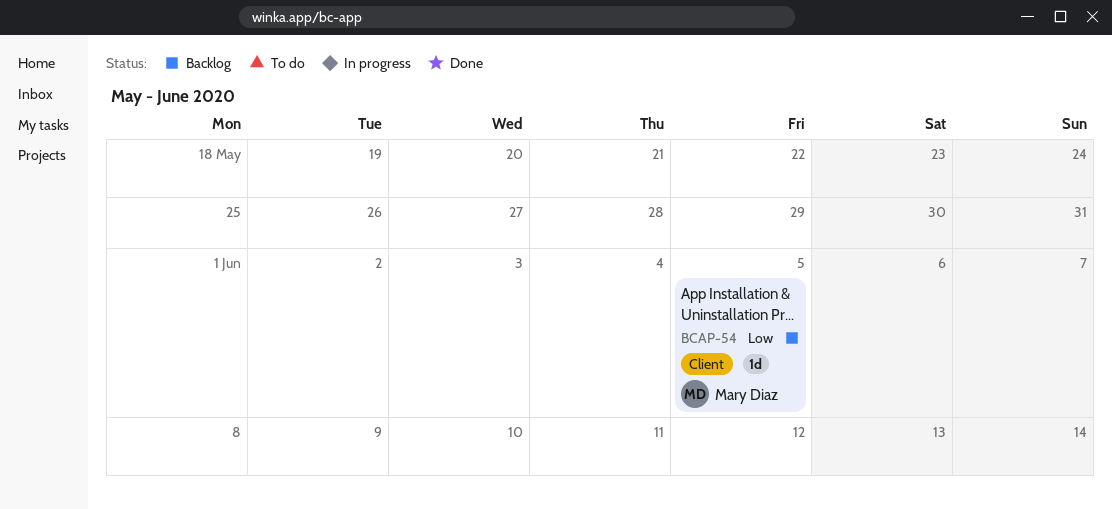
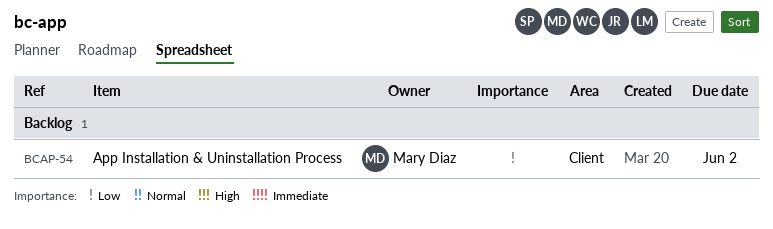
BCAP-54, due: Jun 5 -> Jun 2

